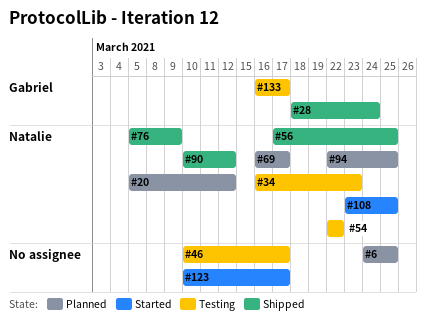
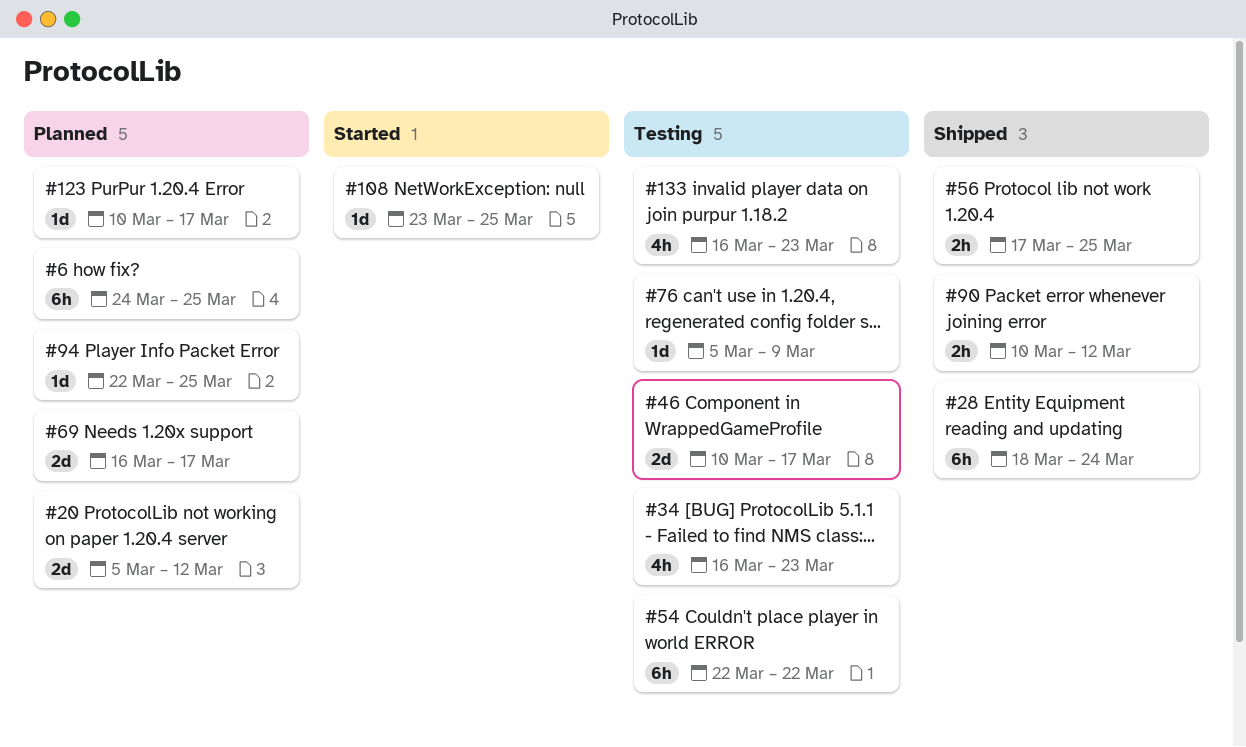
#76, status: Shipped -> Testing
#123, status: Started -> Planned
#133, due: Mar 17 -> Mar 23

